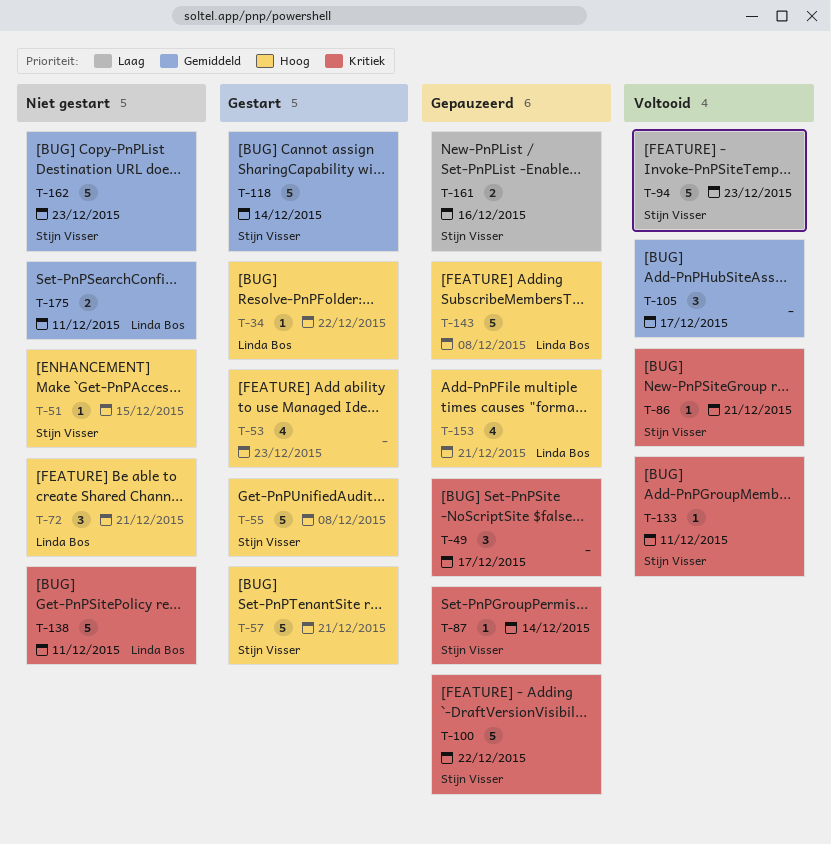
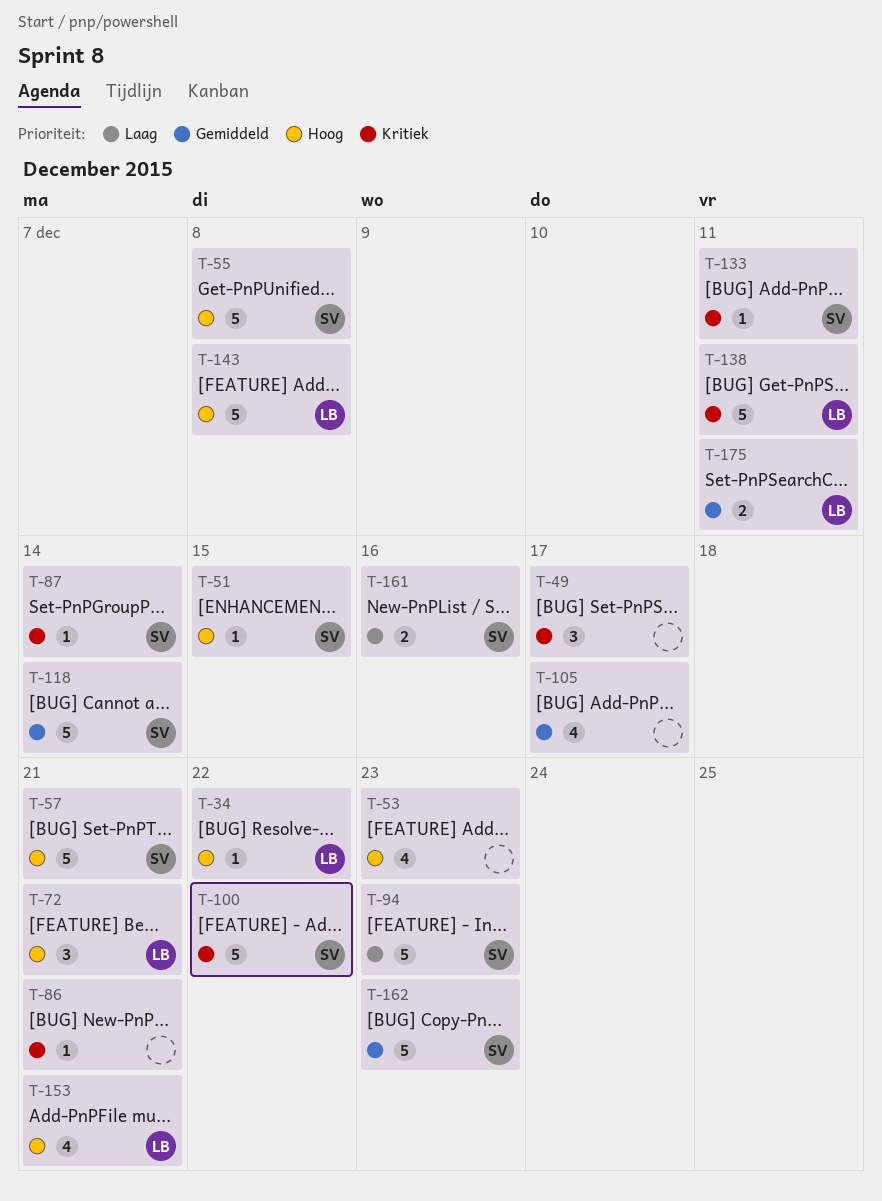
T-86, owner: Stijn Visser -> none
T-105, estimate: 3 -> 4

